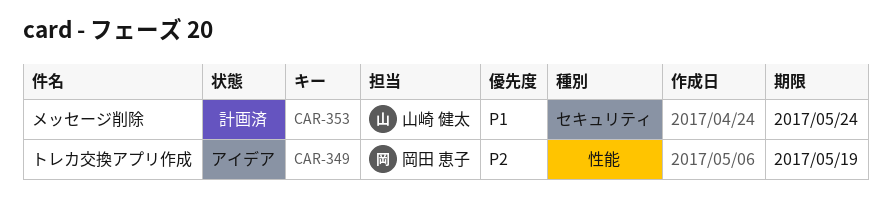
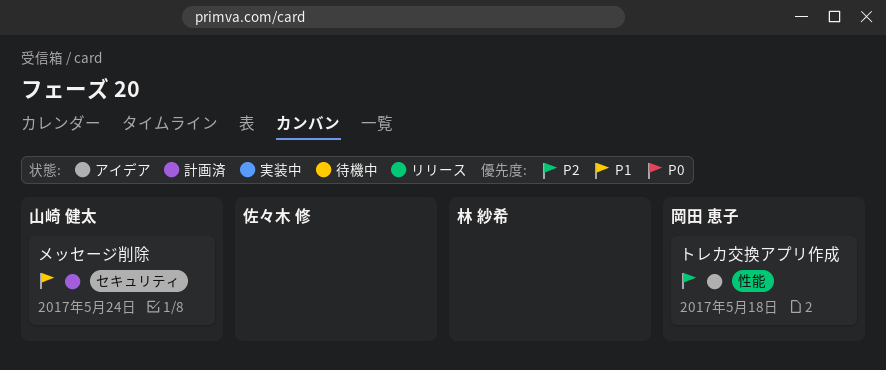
トレカ交換アプリ作成, due: May 19 -> May 18

